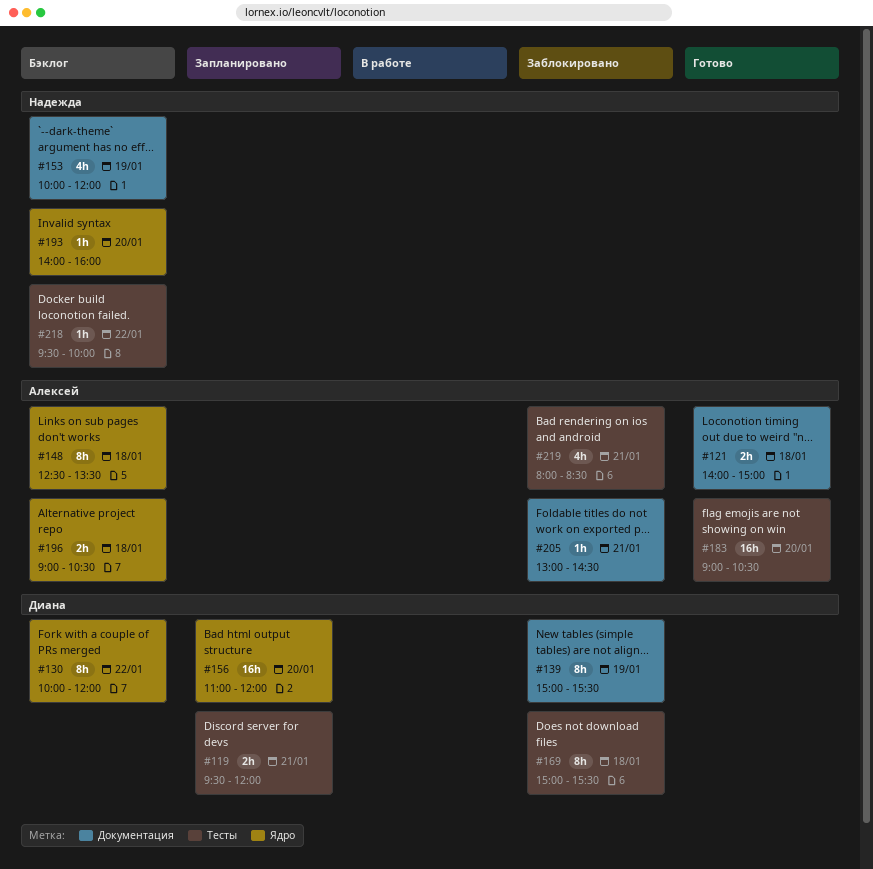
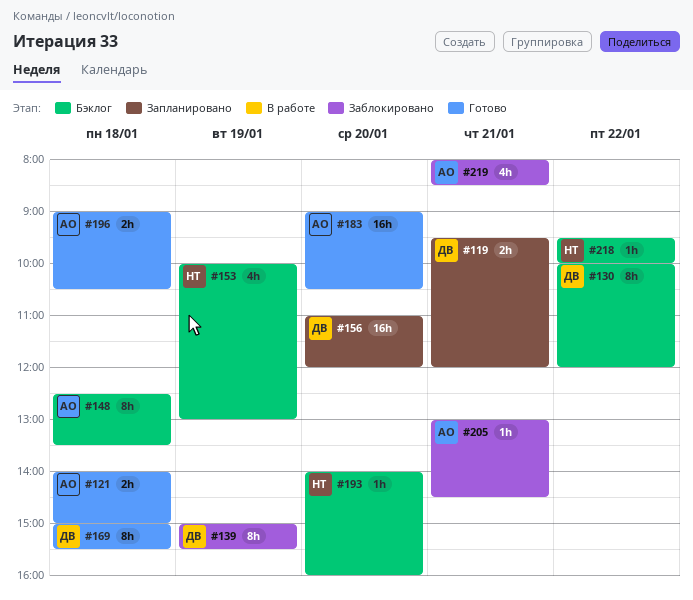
#153, ends: 12:00 -> 13:00
#169, status: Заблокировано -> Готово
#196, status: Бэклог -> Готово

